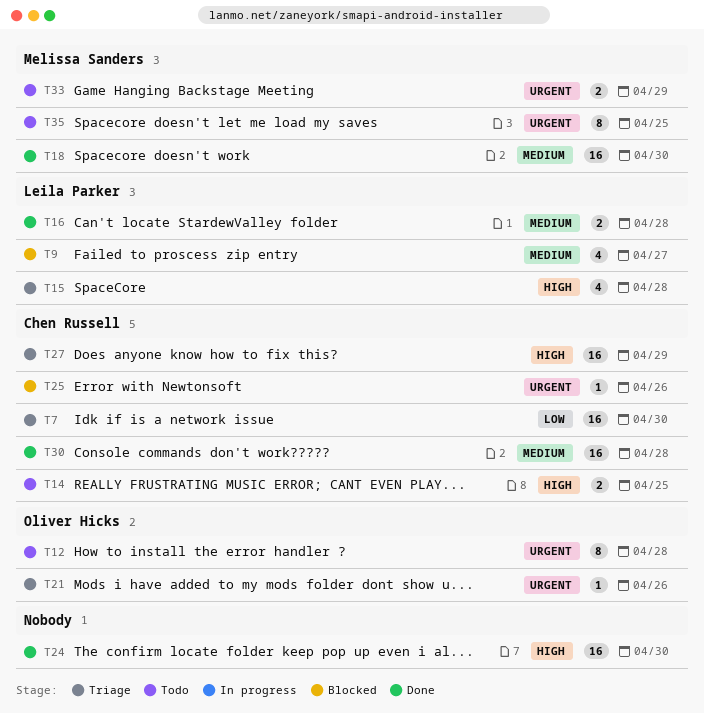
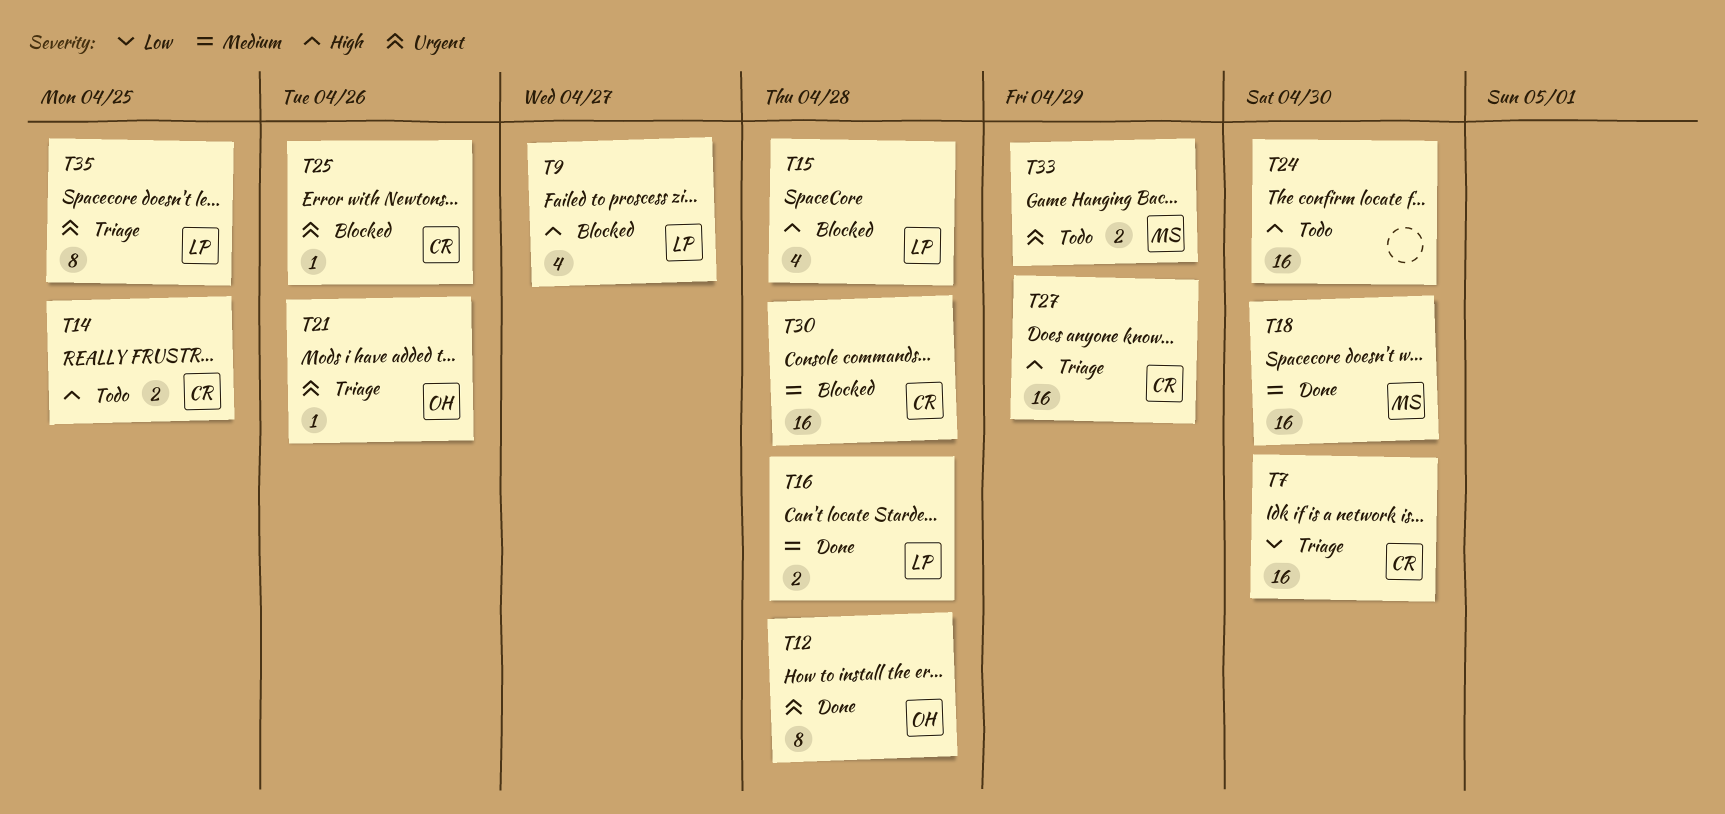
T9, priority: Medium -> High
T12, status: Todo -> Done
T15, status: Triage -> Blocked
T24, status: Done -> Todo
T30, status: Done -> Blocked
T35, status: Todo -> Triage
T35, owner: Melissa Sanders -> Leila Parker

